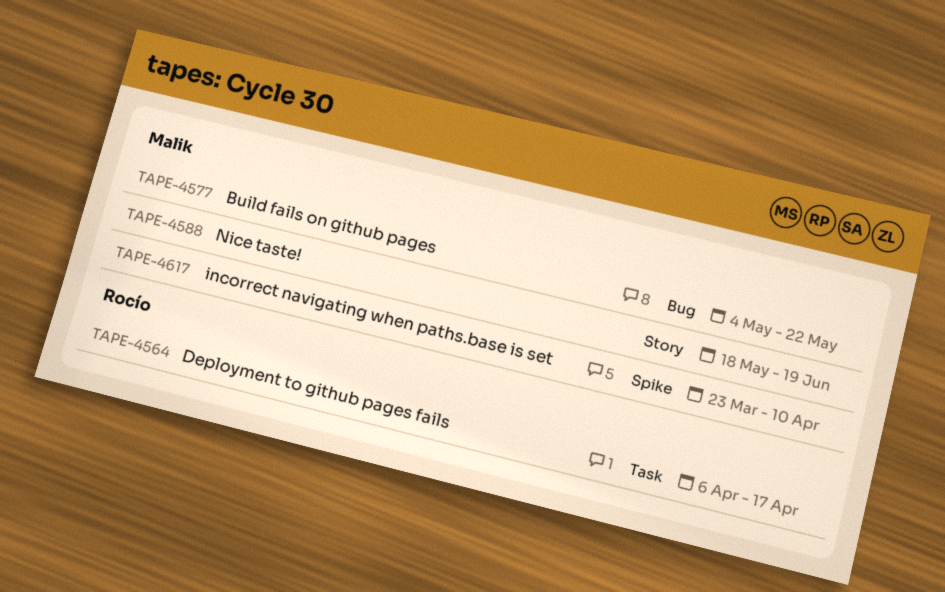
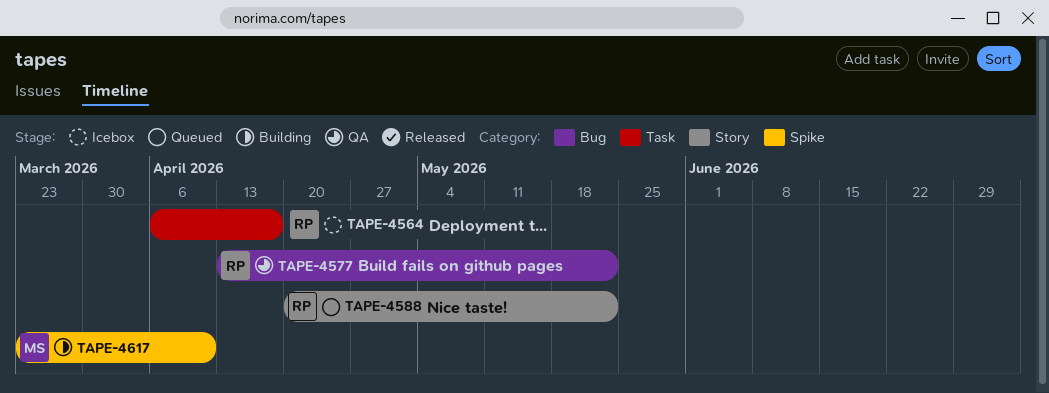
TAPE-4577, owner: Malik -> Rocío
TAPE-4577, start: May 4 -> Apr 13
TAPE-4588, owner: Malik -> Rocío
TAPE-4588, start: May 18 -> Apr 20
TAPE-4588, due: Jun 19 -> May 22

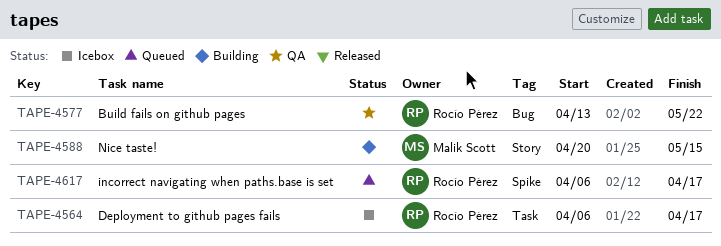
TAPE-4588, status: Queued -> Building
TAPE-4588, owner: Rocío Pérez -> Malik Scott
TAPE-4588, due: May 22 -> May 15
TAPE-4617, status: Building -> Queued
TAPE-4617, owner: Malik Scott -> Rocío Pérez
TAPE-4617, start: Mar 23 -> Apr 6
TAPE-4617, due: Apr 10 -> Apr 17

